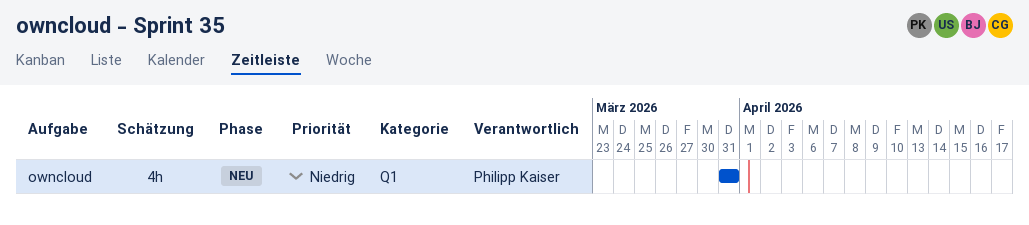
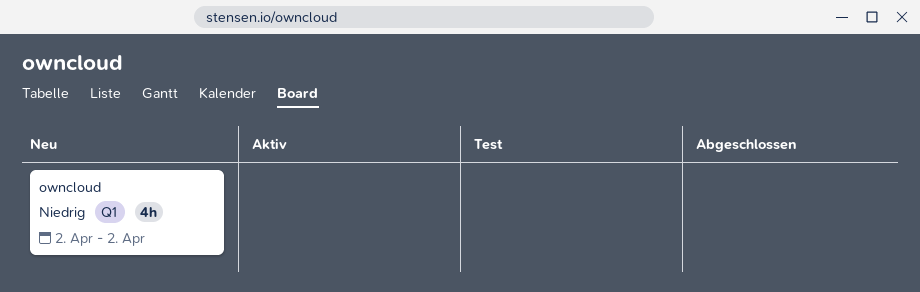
owncloud, start: Mar 31 -> Apr 2
owncloud, due: Mar 31 -> Apr 2

